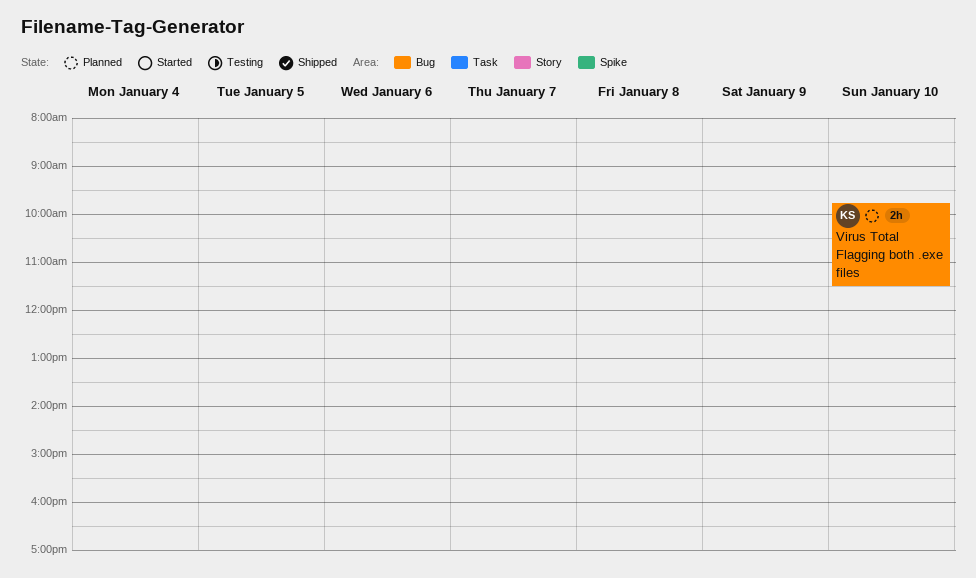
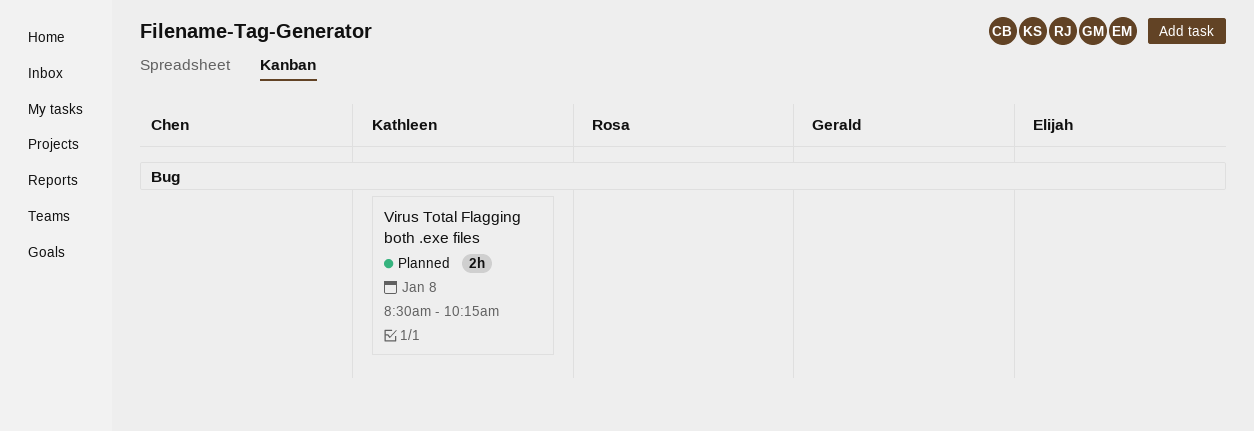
Virus Total Flagging both .exe files, day: Jan 10 -> Jan 8
Virus Total Flagging both .exe files, begins: 09:45 -> 08:30
Virus Total Flagging both .exe files, ends: 11:30 -> 10:15

